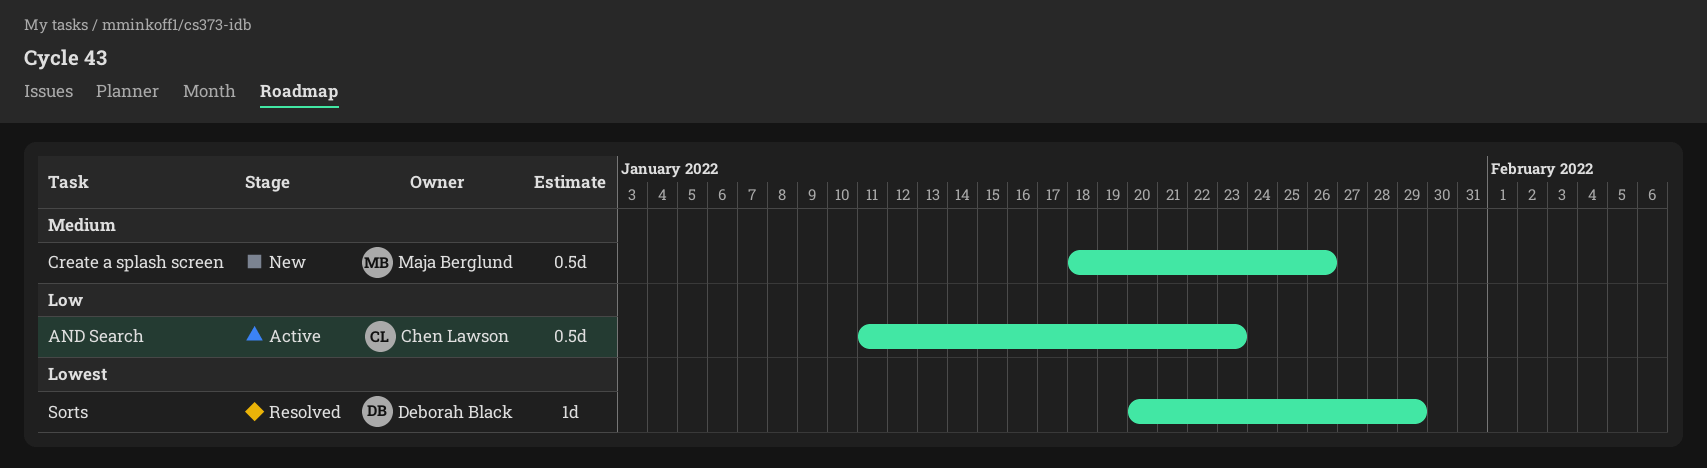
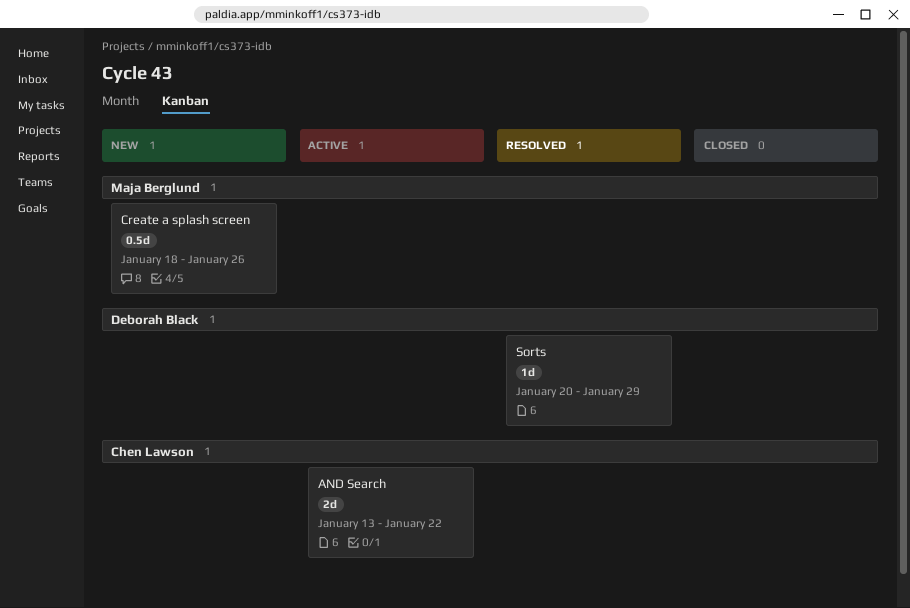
AND Search, estimate: 0.5d -> 2d
AND Search, start: Jan 11 -> Jan 13
AND Search, due: Jan 23 -> Jan 22

